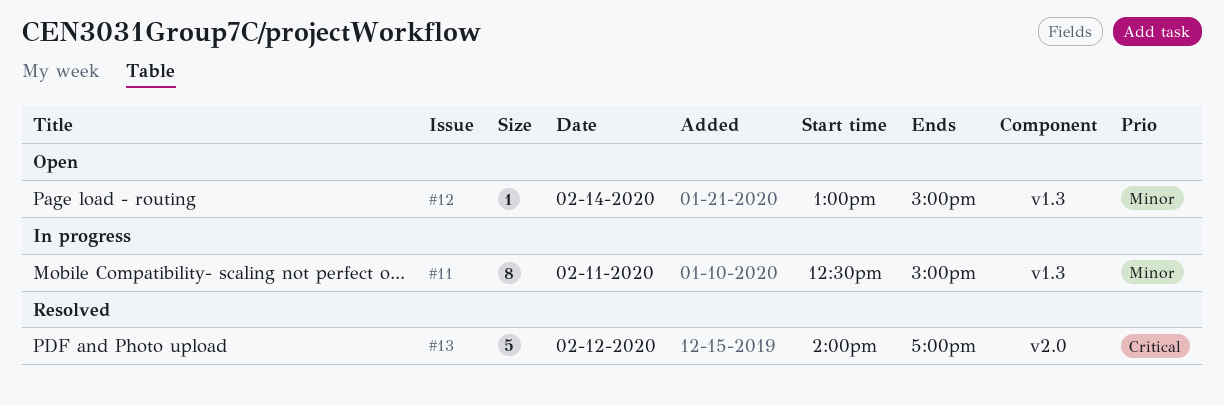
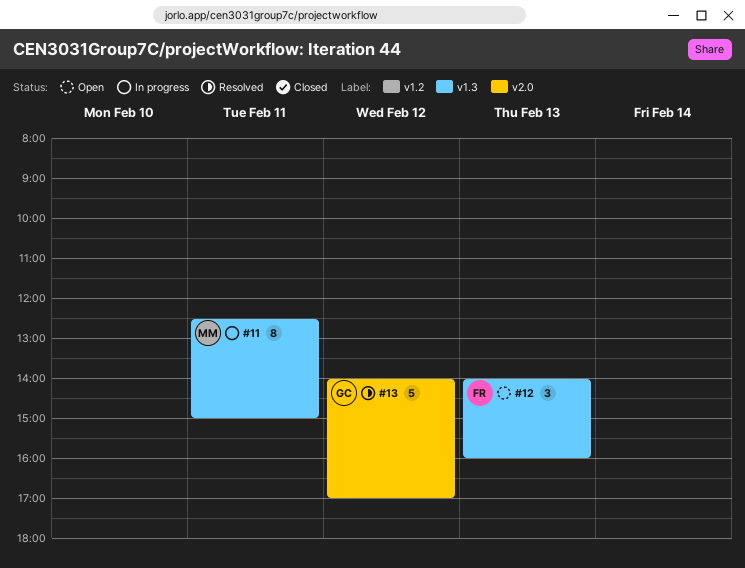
#12, estimate: 1 -> 3
#12, day: Feb 14 -> Feb 13
#12, begins: 13:00 -> 14:00
#12, ends: 15:00 -> 16:00

